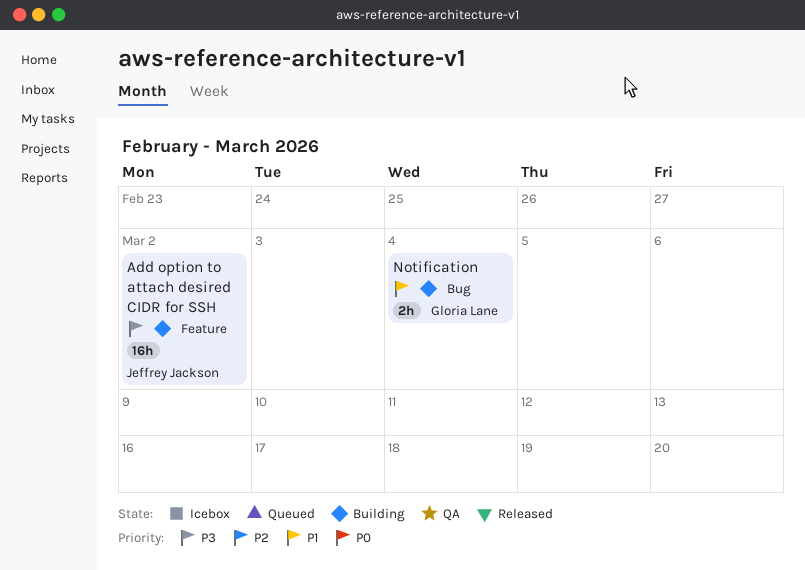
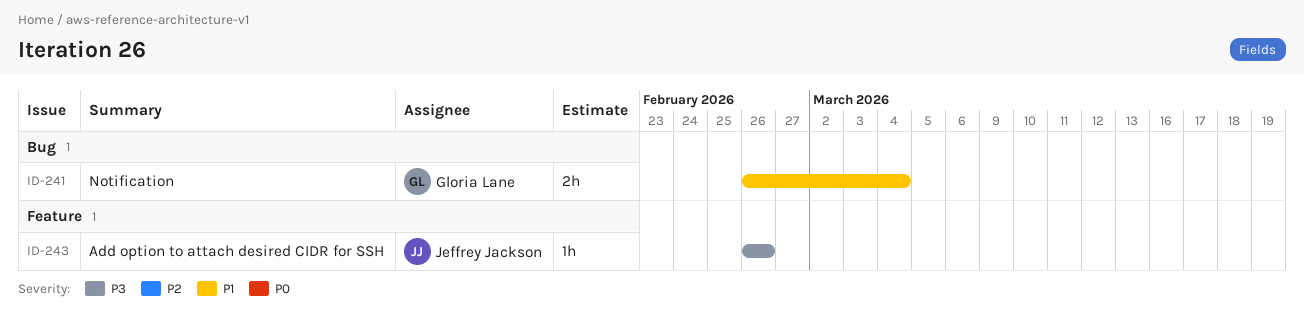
Add option to attach desired CIDR for SSH, estimate: 16h -> 1h
Add option to attach desired CIDR for SSH, due: Mar 2 -> Feb 26

